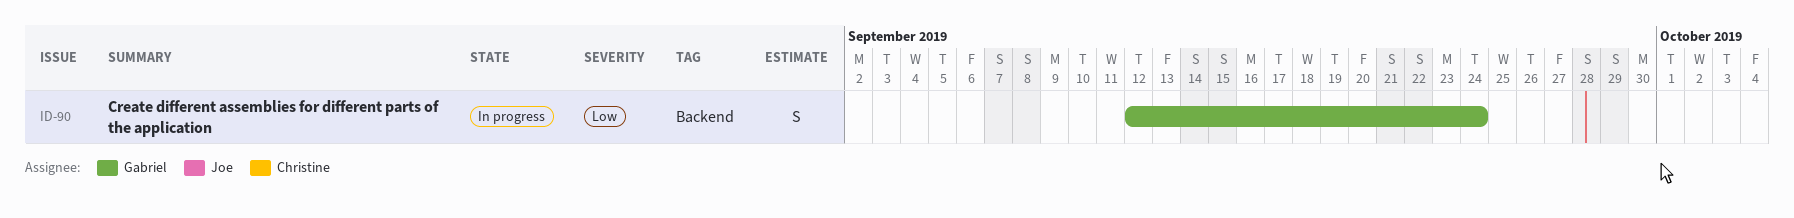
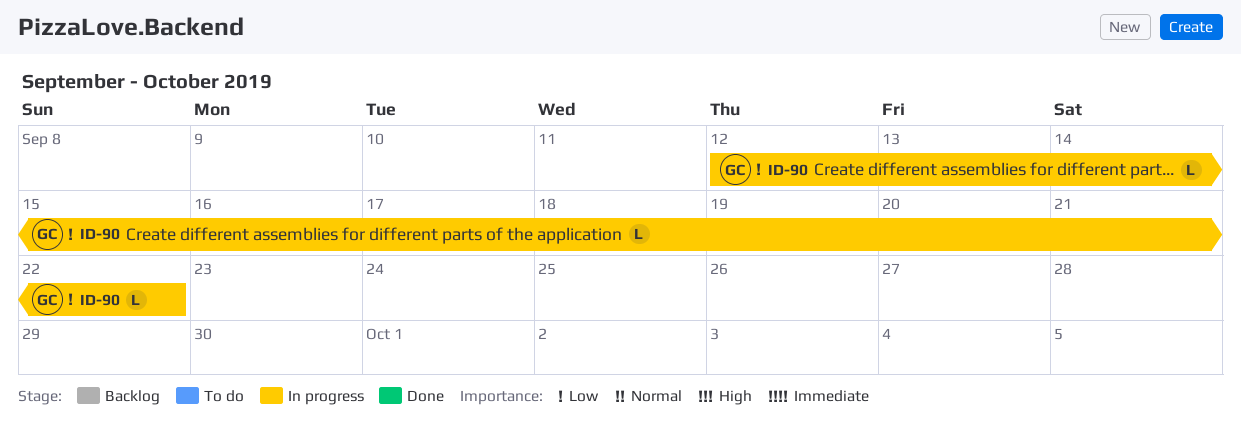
ID-90, estimate: S -> L
ID-90, due: Sep 24 -> Sep 22

